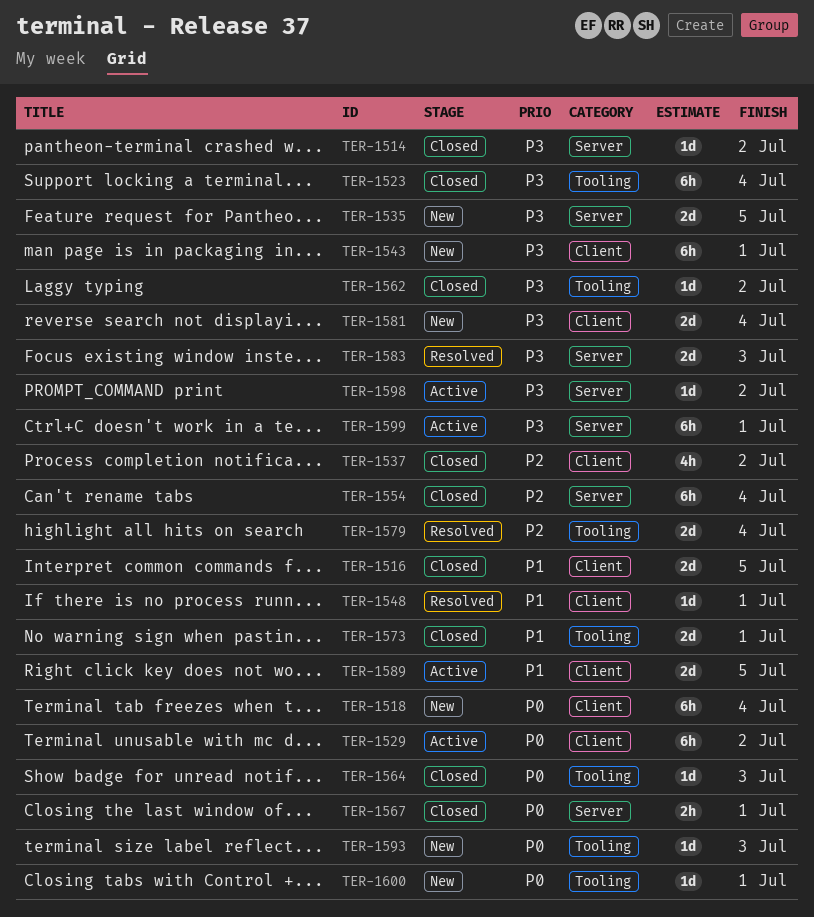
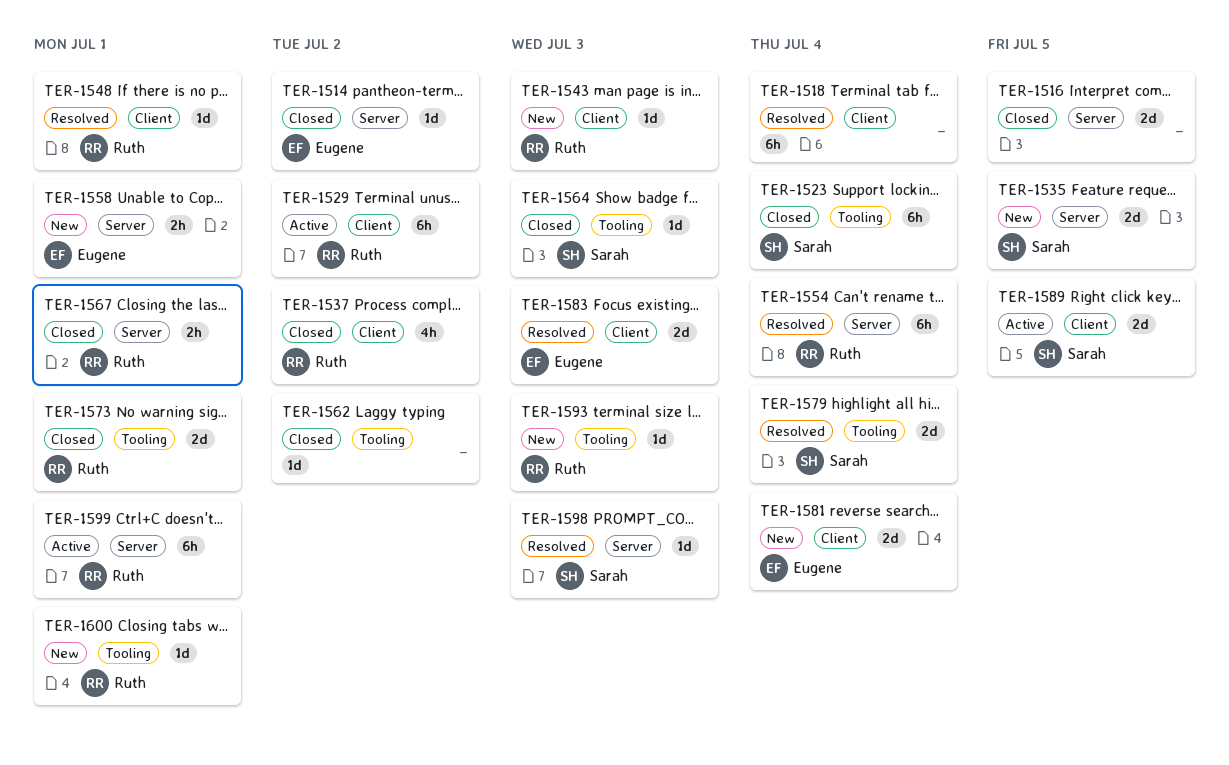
TER-1516, label: Client -> Server
TER-1518, status: New -> Resolved
TER-1543, estimate: 6h -> 1d
TER-1543, due: Jul 1 -> Jul 3
TER-1554, status: Closed -> Resolved
TER-1558: none -> present
TER-1583, label: Server -> Client
TER-1598, status: Active -> Resolved
TER-1598, due: Jul 2 -> Jul 3

